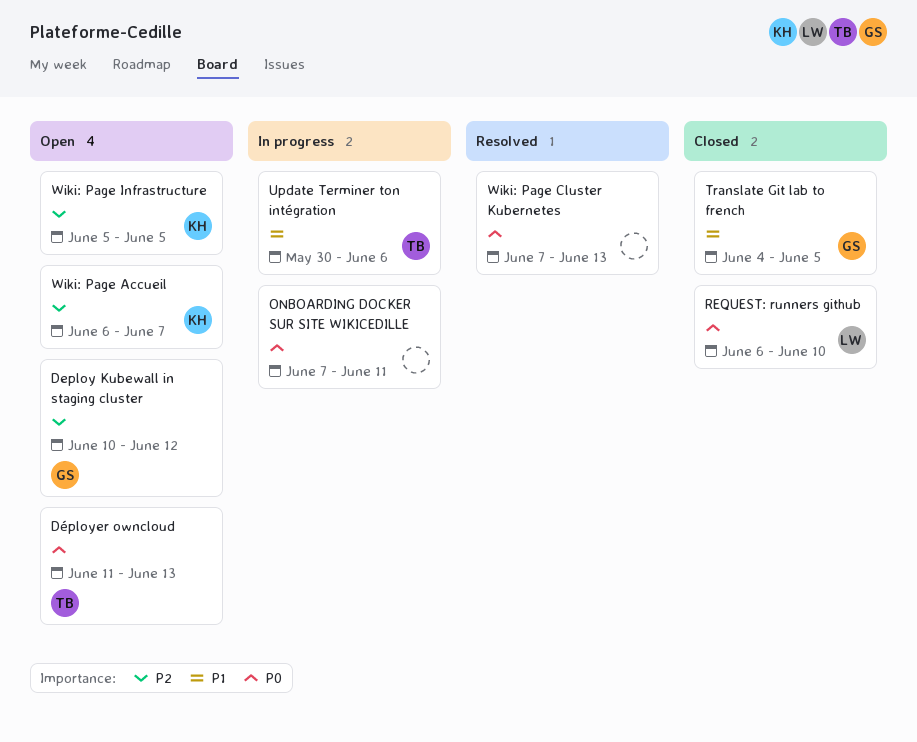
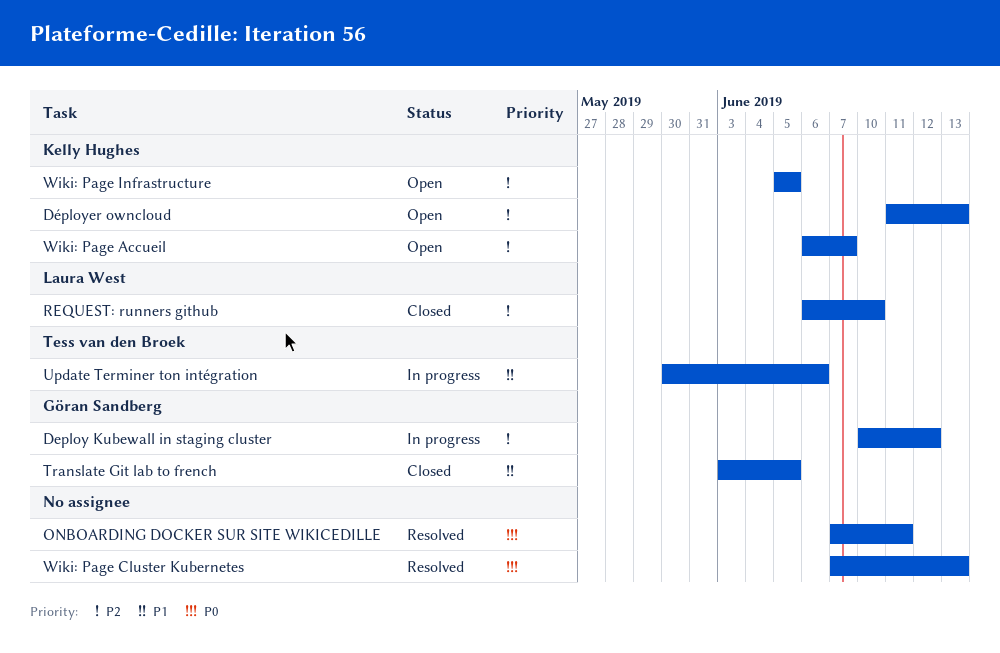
Deploy Kubewall in staging cluster, status: Open -> In progress
Déployer owncloud, owner: Tess van den Broek -> Kelly Hughes
Déployer owncloud, priority: P0 -> P2
ONBOARDING DOCKER SUR SITE WIKICEDILLE, status: In progress -> Resolved
REQUEST: runners github, priority: P0 -> P2
Translate Git lab to french, start: Jun 4 -> Jun 3

